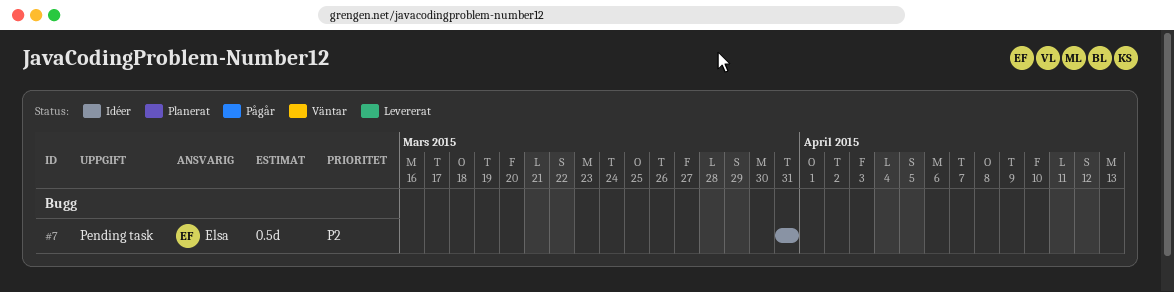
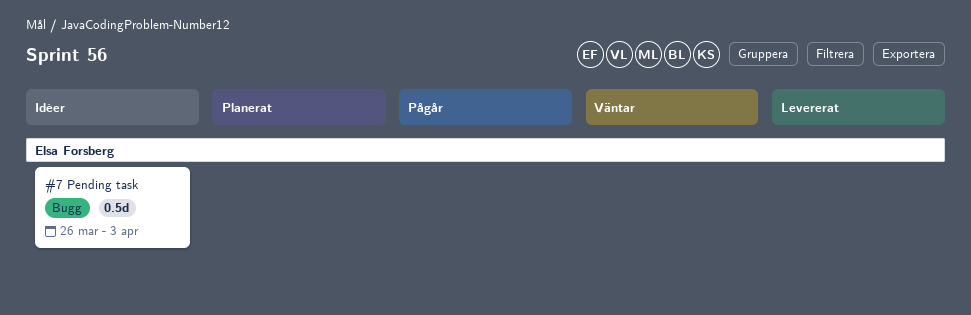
#7, start: Mar 31 -> Mar 26
#7, due: Mar 31 -> Apr 3

